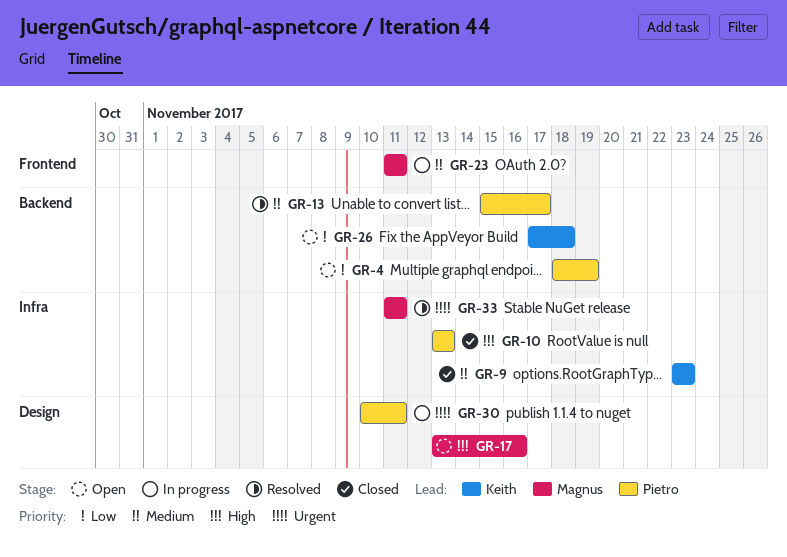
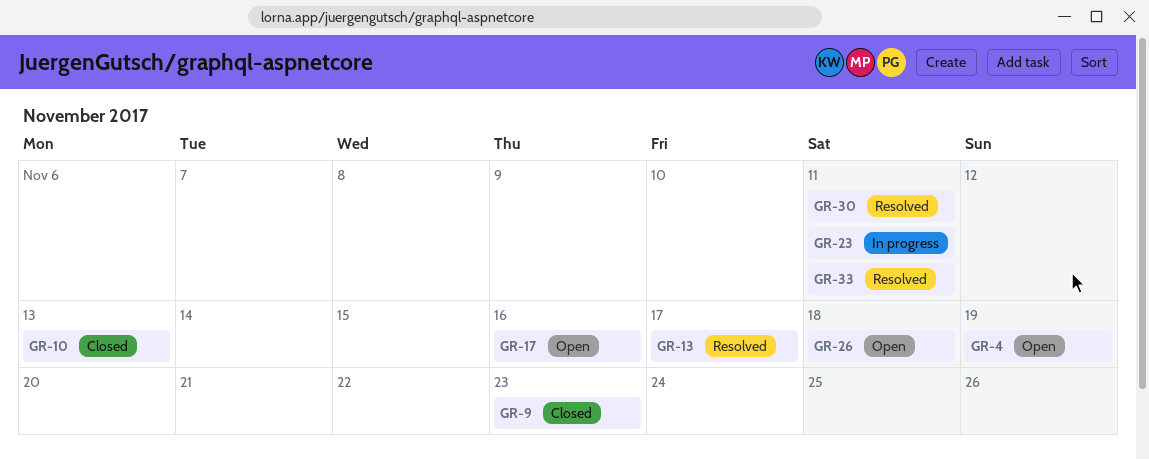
GR-30, status: In progress -> Resolved

